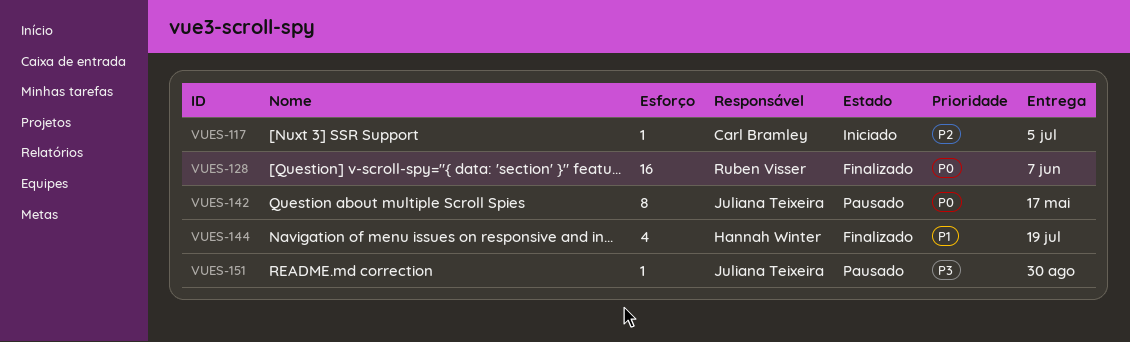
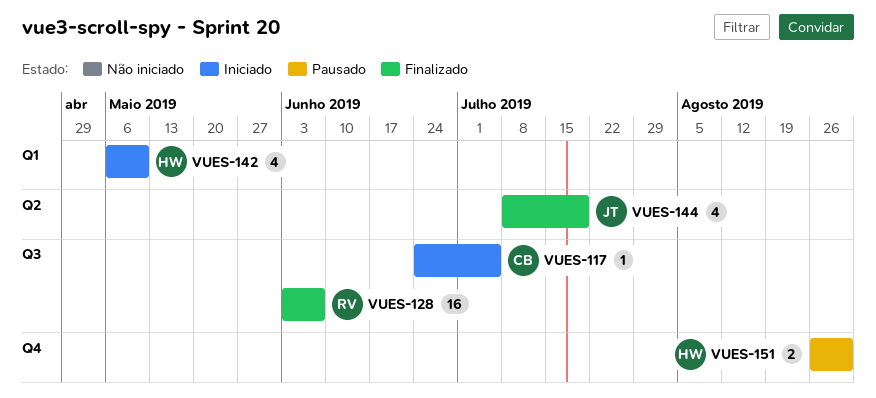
VUES-142, status: Pausado -> Iniciado
VUES-142, owner: Juliana Teixeira -> Hannah Winter
VUES-142, estimate: 8 -> 4
VUES-142, due: May 17 -> May 10
VUES-144, owner: Hannah Winter -> Juliana Teixeira
VUES-151, owner: Juliana Teixeira -> Hannah Winter
VUES-151, estimate: 1 -> 2

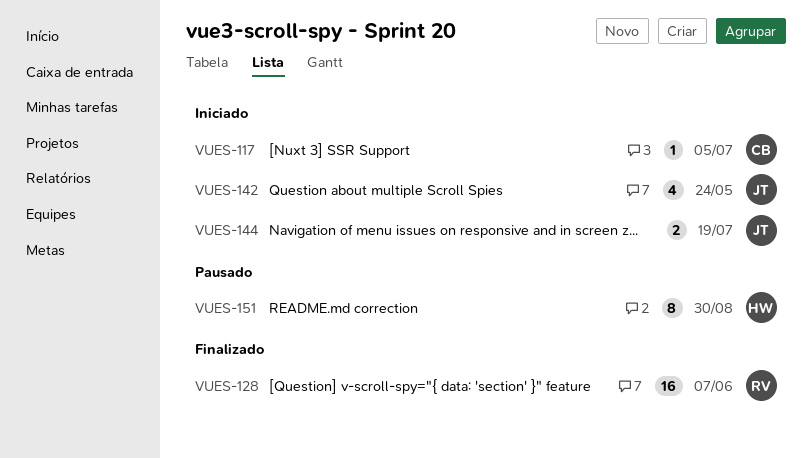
VUES-142, owner: HW -> JT
VUES-142, due: May 10 -> May 24
VUES-144, status: Finalizado -> Iniciado
VUES-144, estimate: 4 -> 2
VUES-151, estimate: 2 -> 8

